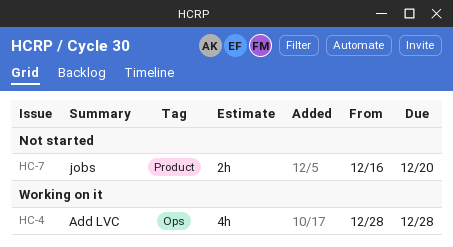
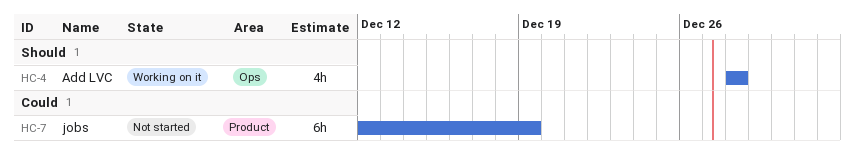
HC-7, estimate: 2h -> 6h
HC-7, start: Dec 16 -> Dec 12
HC-7, due: Dec 20 -> Dec 19

